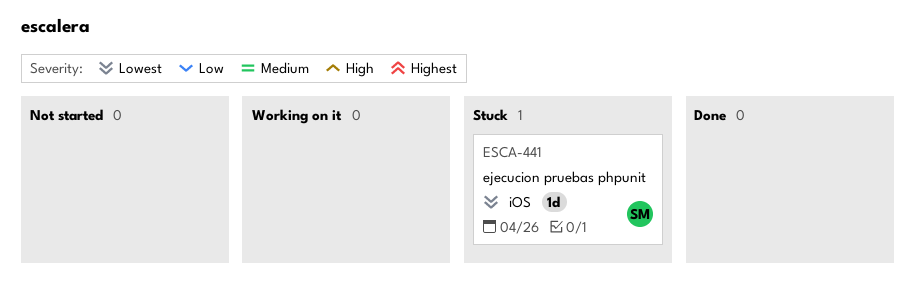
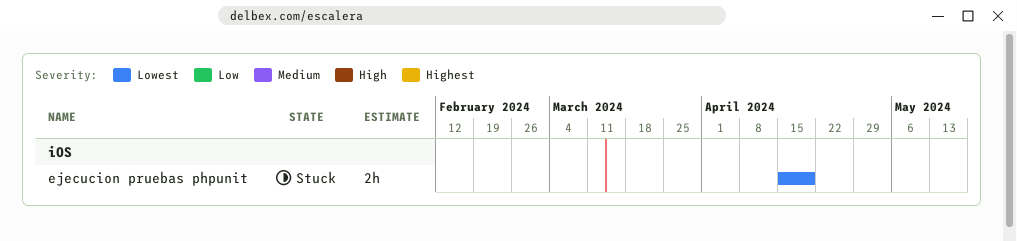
ejecucion pruebas phpunit, estimate: 1d -> 2h
ejecucion pruebas phpunit, due: Apr 26 -> Apr 19

